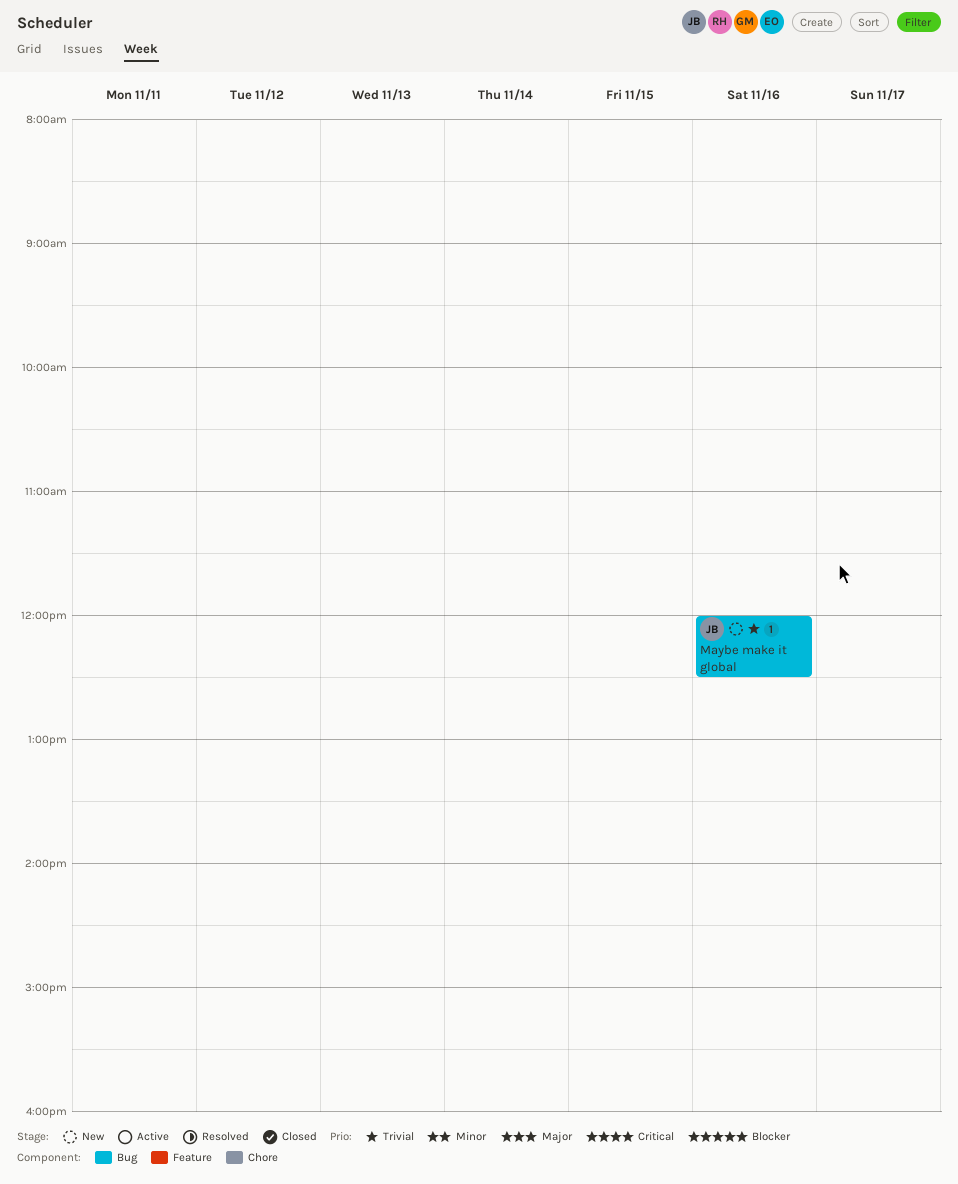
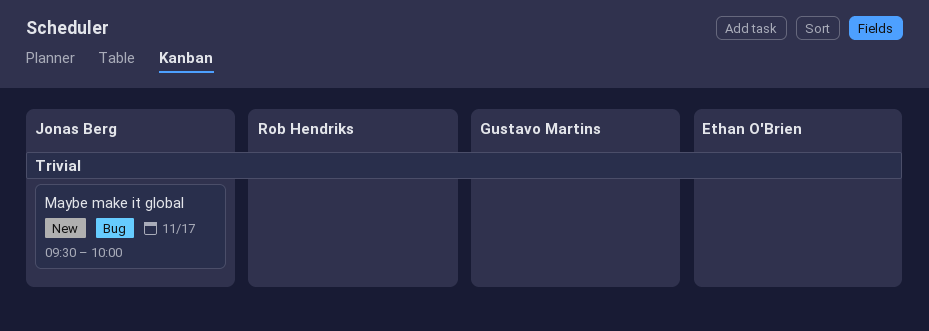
Maybe make it global, day: Nov 16 -> Nov 17
Maybe make it global, begins: 12:00 -> 09:30
Maybe make it global, ends: 12:30 -> 10:00

